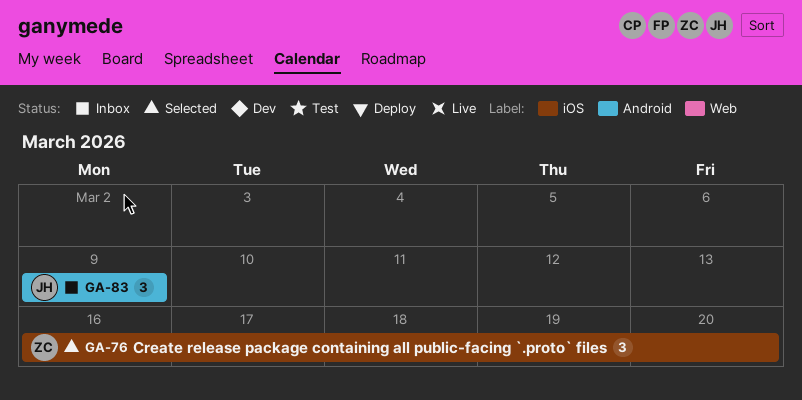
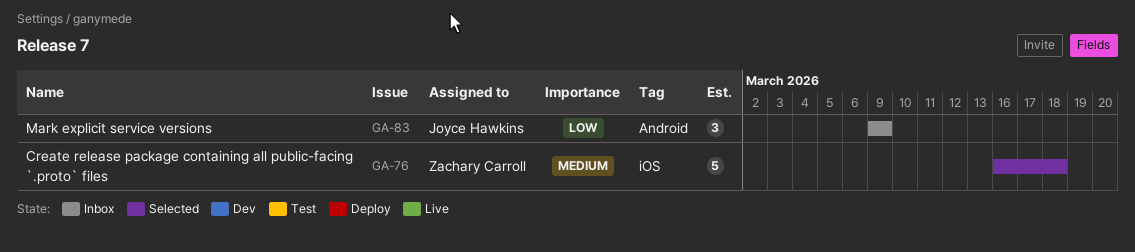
GA-76, estimate: 3 -> 5
GA-76, due: Mar 20 -> Mar 18

